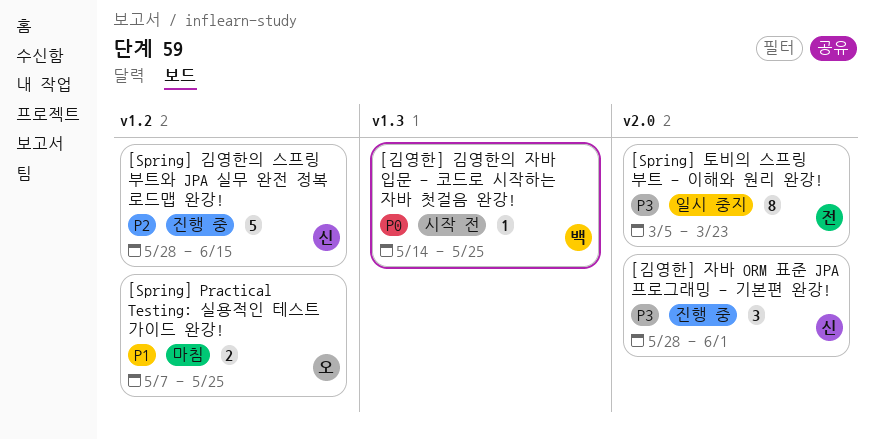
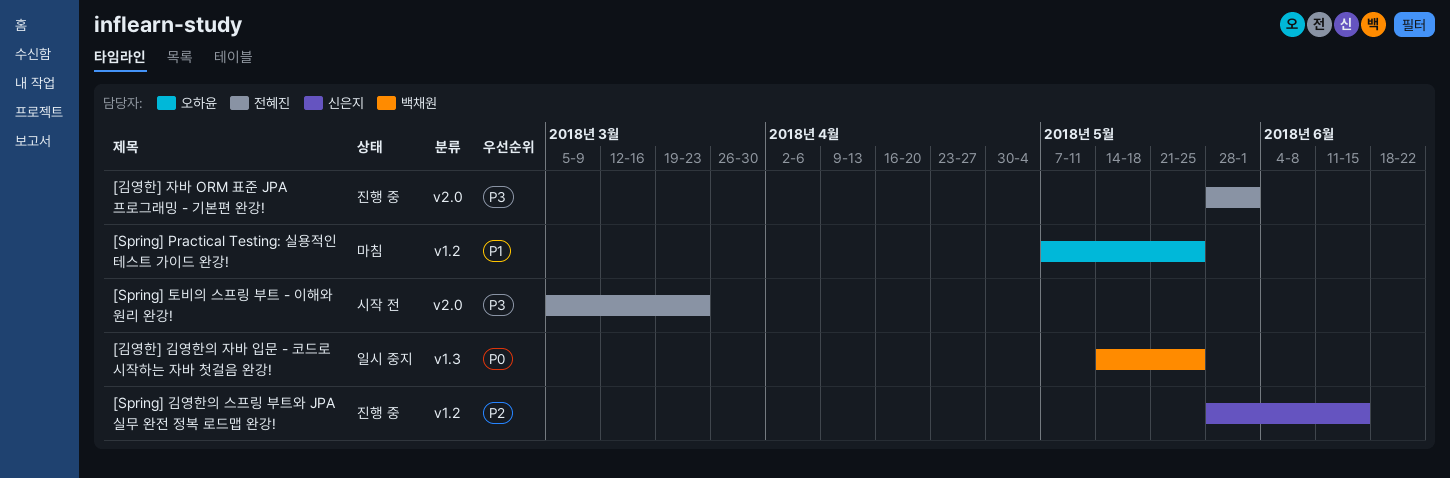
[Spring] 토비의 스프링 부트 - 이해와 원리 완강!, status: 일시 중지 -> 시작 전
[김영한] 김영한의 자바 입문 - 코드로 시작하는 자바 첫걸음 완강!, status: 시작 전 -> 일시 중지
[김영한] 자바 ORM 표준 JPA 프로그래밍 - 기본편 완강!, owner: 신은지 -> 전혜진

